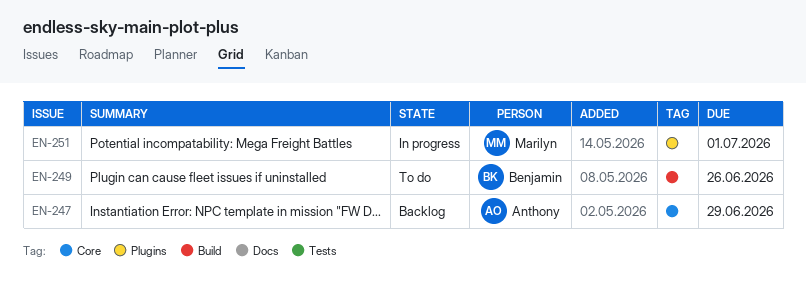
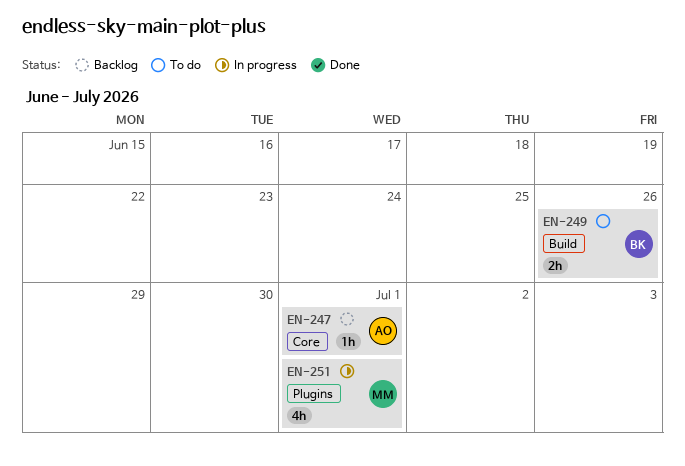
EN-247, due: Jun 29 -> Jul 1

